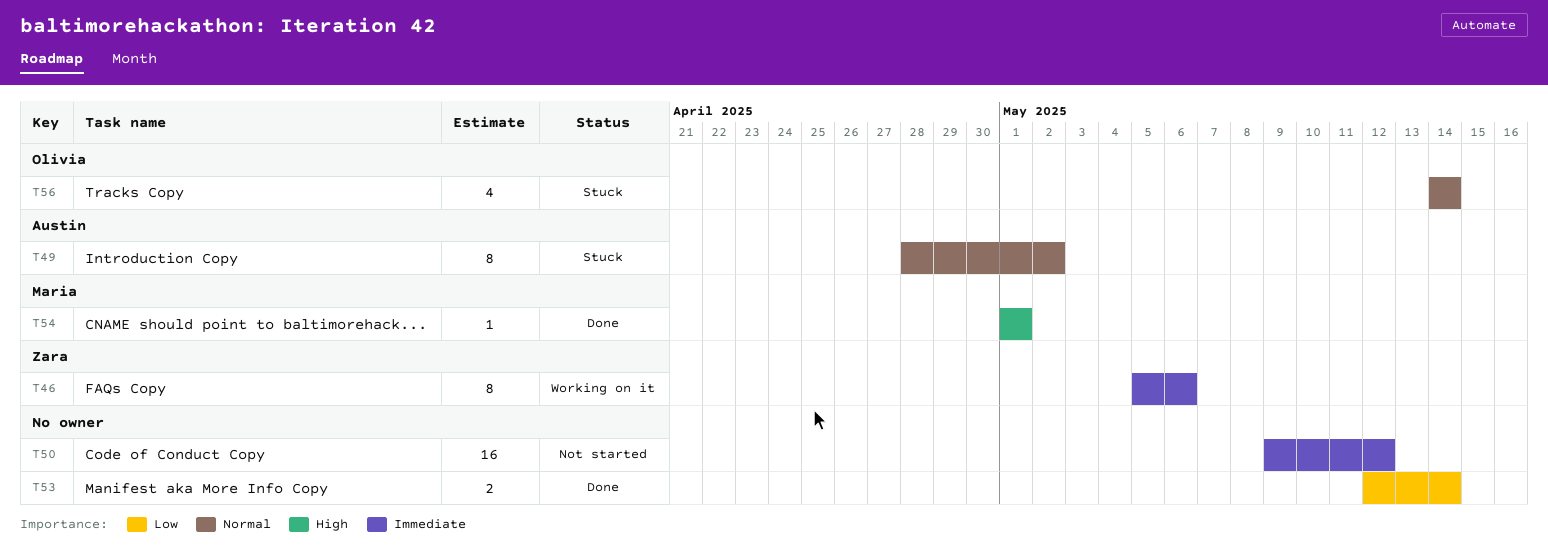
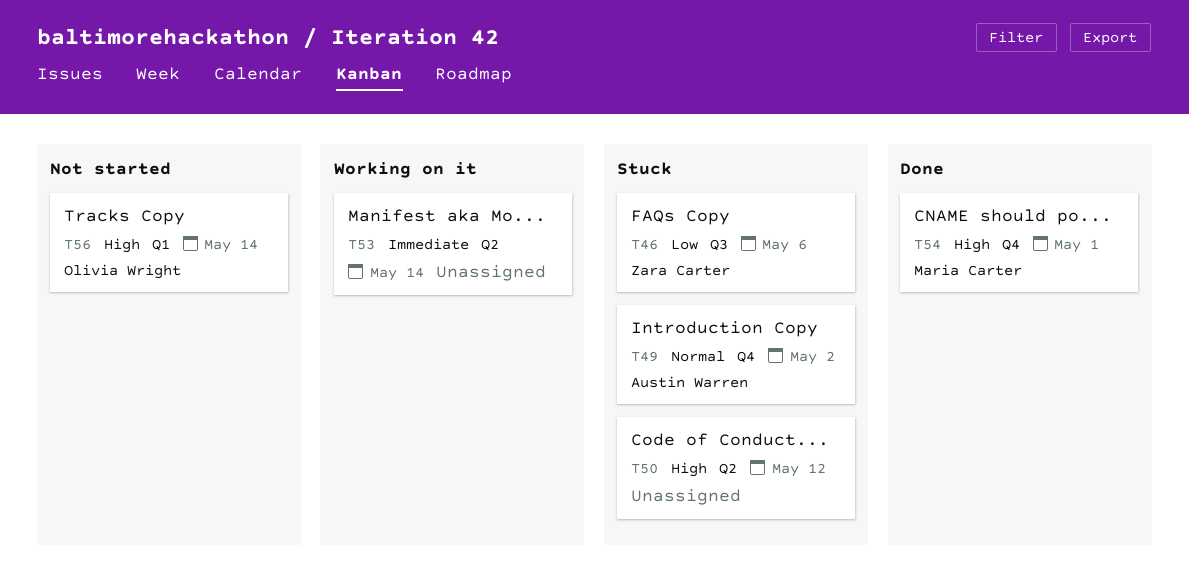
T46, status: Working on it -> Stuck
T46, priority: Immediate -> Low
T50, status: Not started -> Stuck
T50, priority: Immediate -> High
T53, status: Done -> Working on it
T53, priority: Low -> Immediate
T56, status: Stuck -> Not started
T56, priority: Normal -> High

